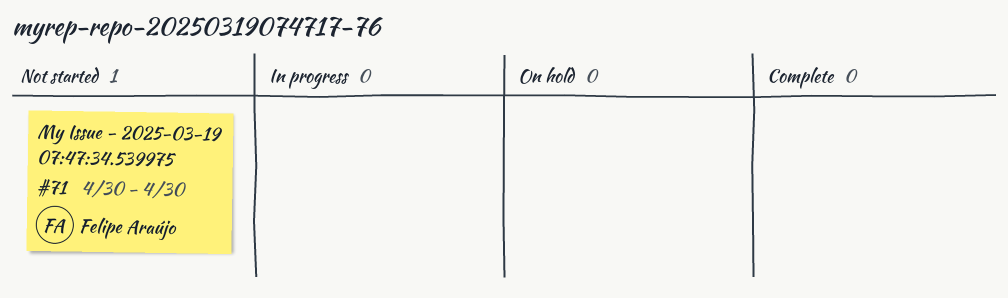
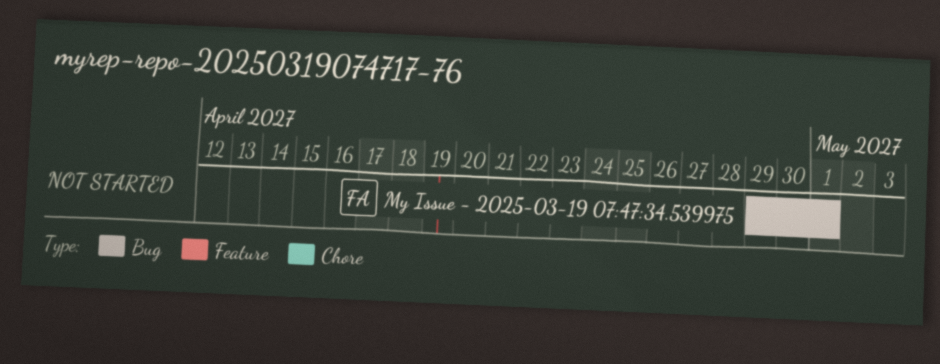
My Issue - 2025-03-19 07:47:34.539975, start: Apr 30 -> Apr 29
My Issue - 2025-03-19 07:47:34.539975, due: Apr 30 -> May 1

